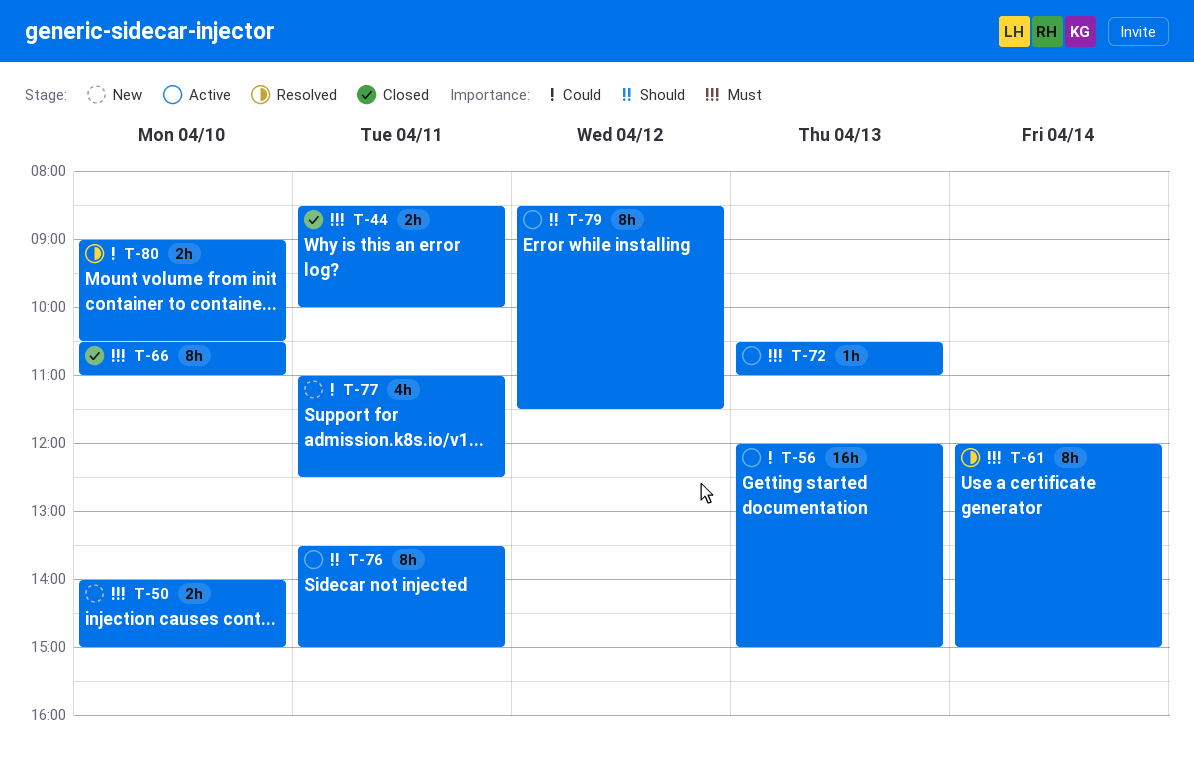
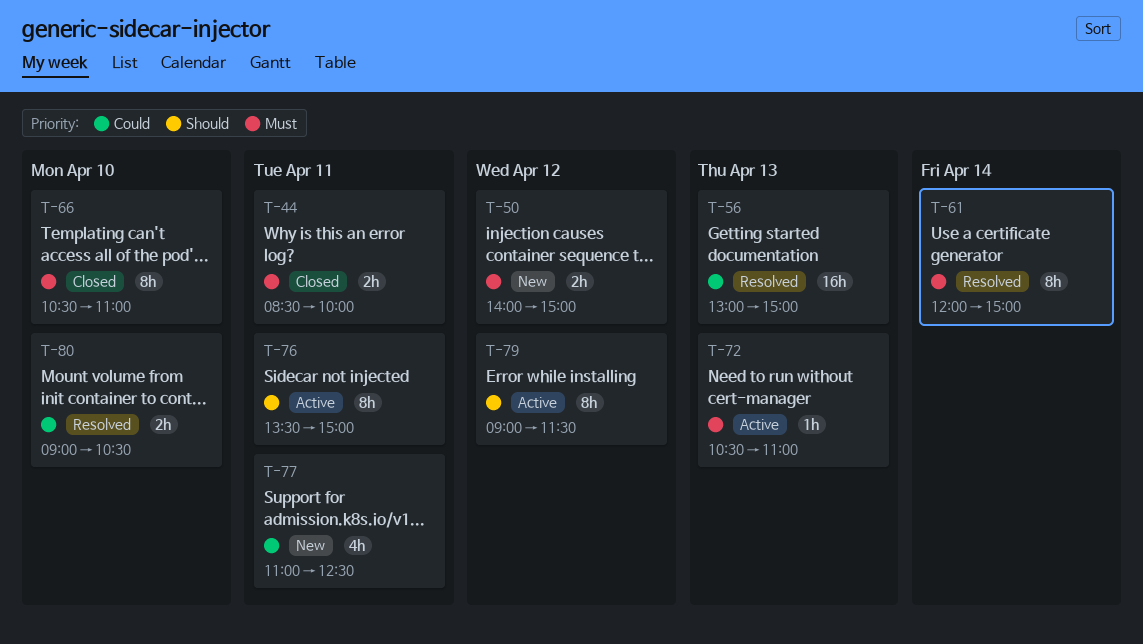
T-50, day: Apr 10 -> Apr 12
T-56, status: Active -> Resolved
T-56, begins: 12:00 -> 13:00
T-79, begins: 08:30 -> 09:00

